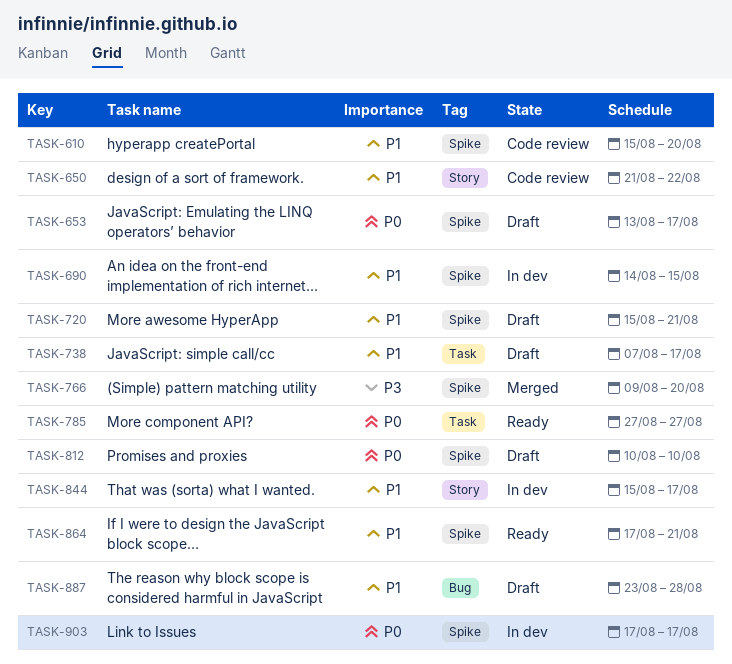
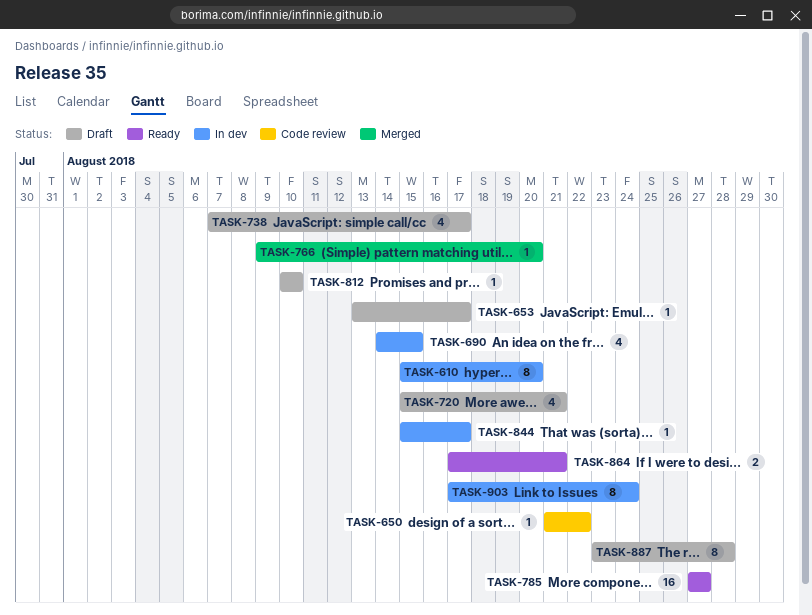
TASK-610, status: Code review -> In dev
TASK-903, due: Aug 17 -> Aug 24

